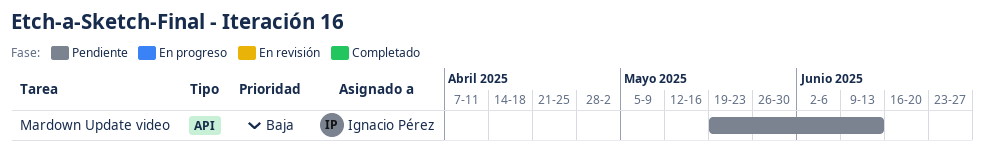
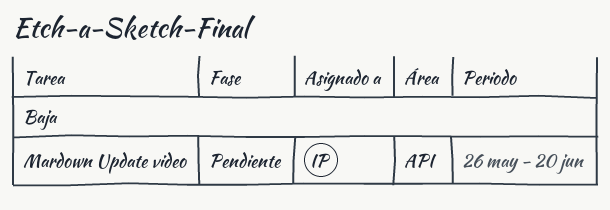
Mardown Update video, start: May 19 -> May 26
Mardown Update video, due: Jun 13 -> Jun 20

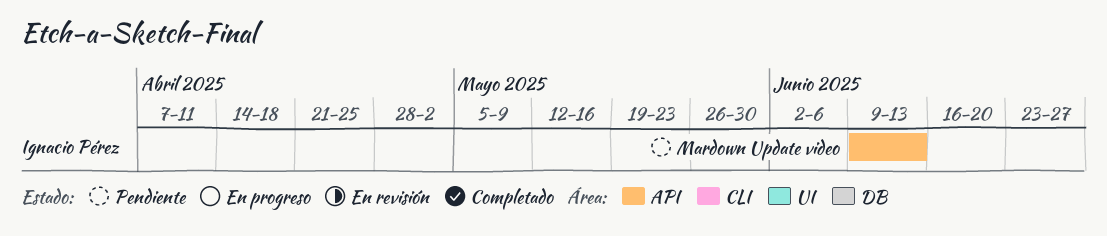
Mardown Update video, start: May 26 -> Jun 9
Mardown Update video, due: Jun 20 -> Jun 13

